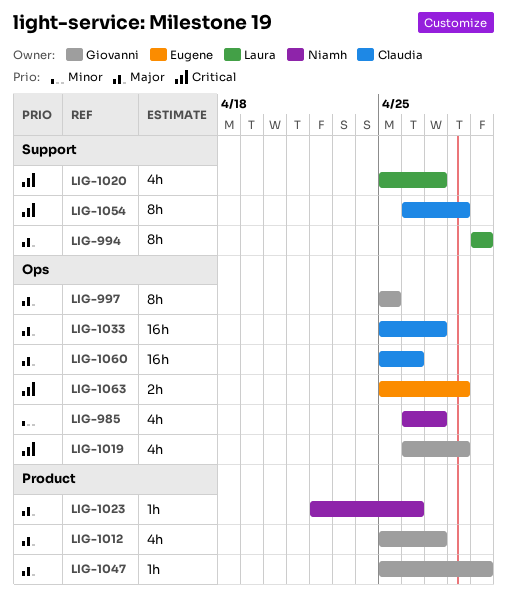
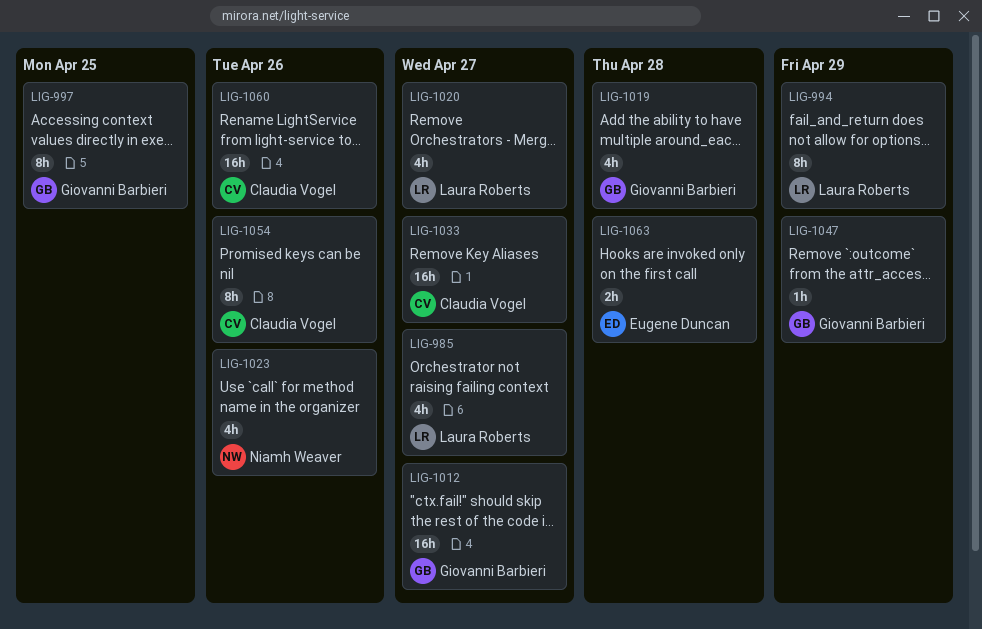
LIG-985, owner: Niamh Weaver -> Laura Roberts
LIG-1012, estimate: 4h -> 16h
LIG-1023, estimate: 1h -> 4h
LIG-1054, due: Apr 28 -> Apr 26

